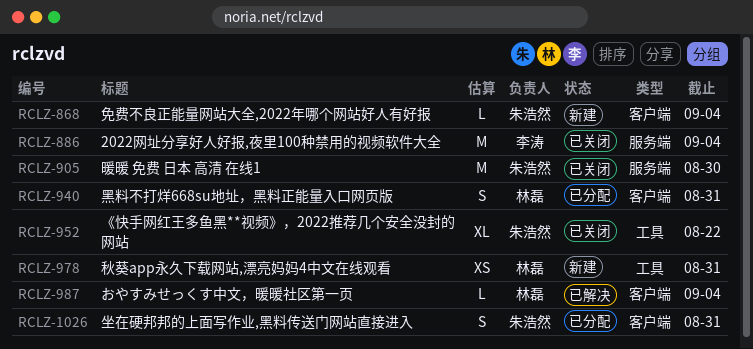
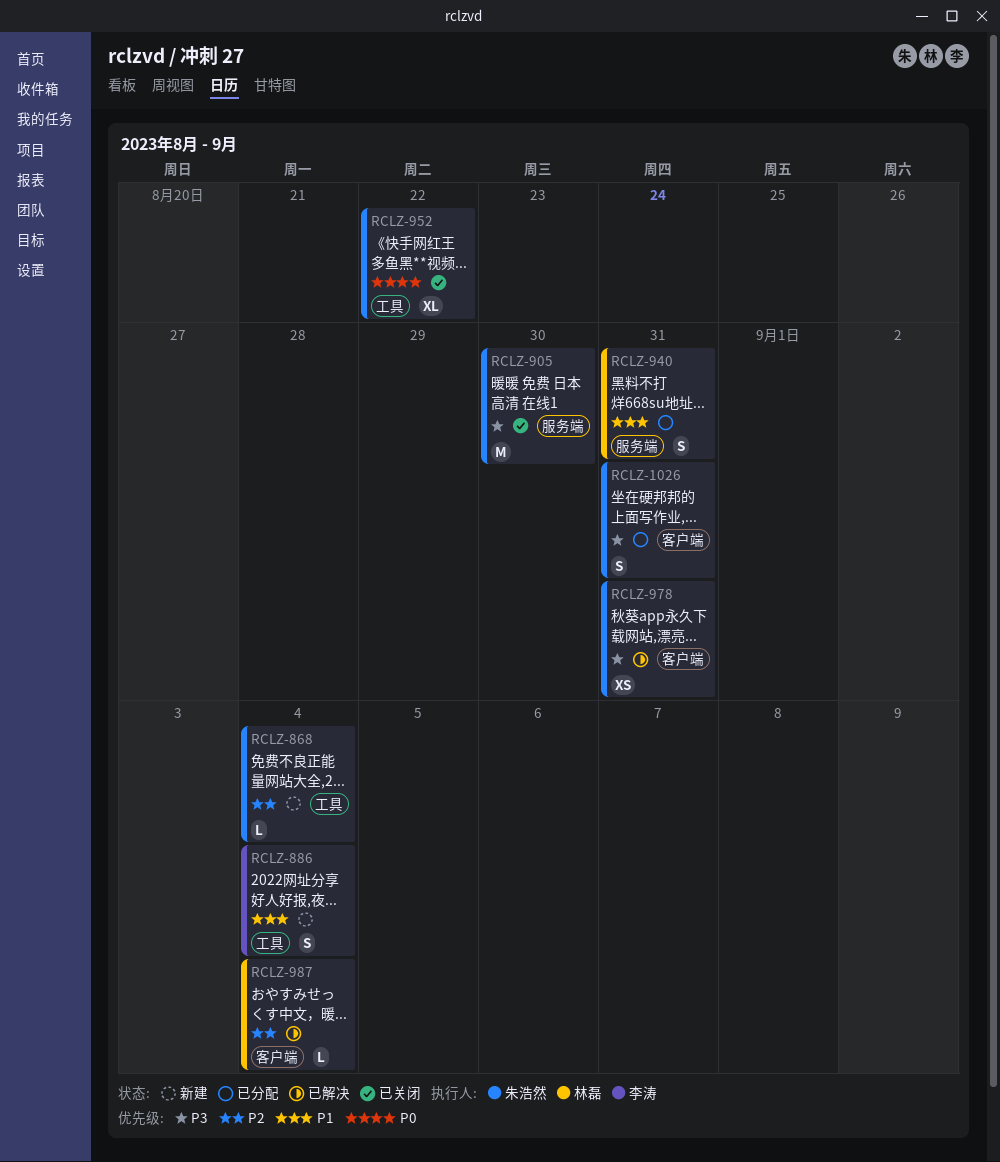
RCLZ-868, label: 客户端 -> 工具
RCLZ-886, status: 已关闭 -> 新建
RCLZ-886, label: 服务端 -> 工具
RCLZ-886, estimate: M -> S
RCLZ-940, label: 客户端 -> 服务端
RCLZ-978, status: 新建 -> 已解决
RCLZ-978, owner: 林磊 -> 朱浩然
RCLZ-978, label: 工具 -> 客户端

